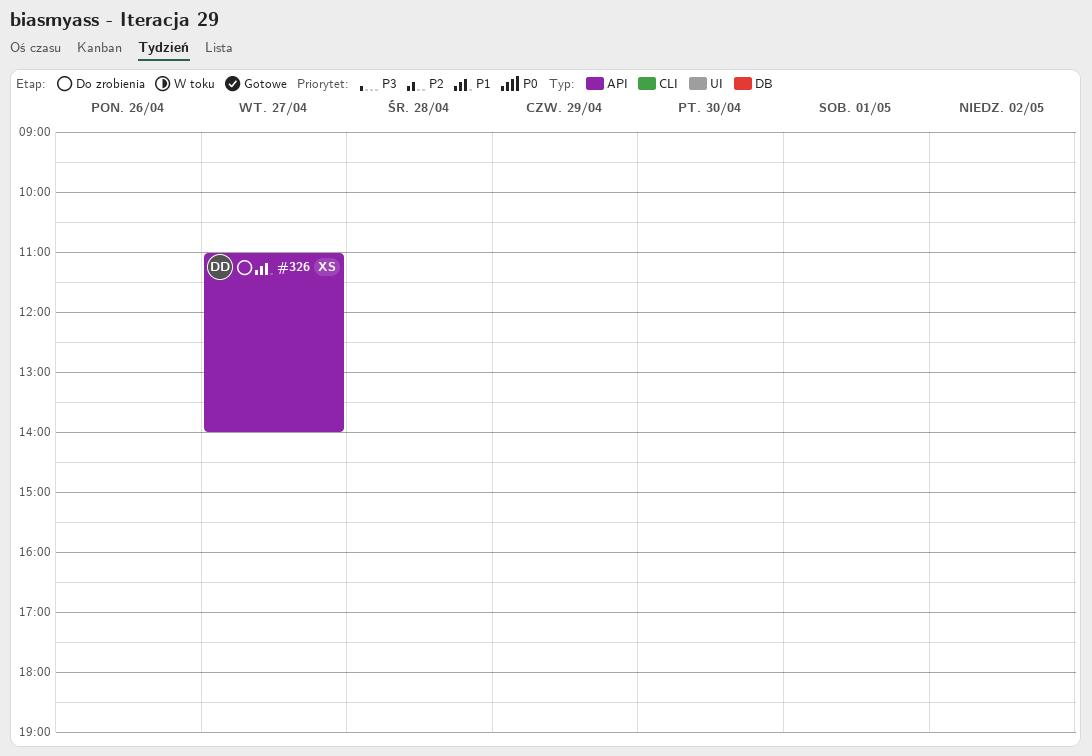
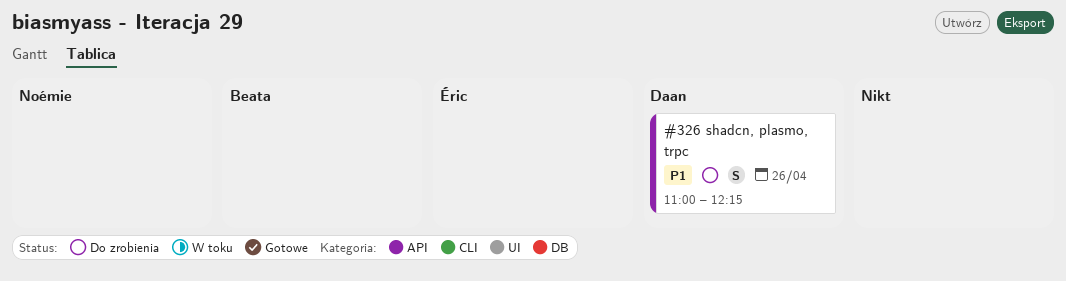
#326, estimate: XS -> S
#326, day: Apr 27 -> Apr 26
#326, ends: 14:00 -> 12:15

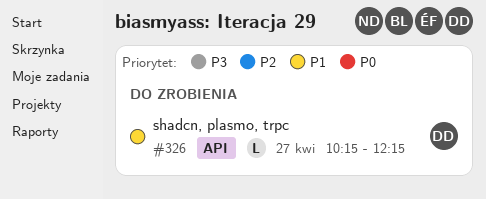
#326, estimate: S -> L
#326, day: Apr 26 -> Apr 27
#326, begins: 11:00 -> 10:15

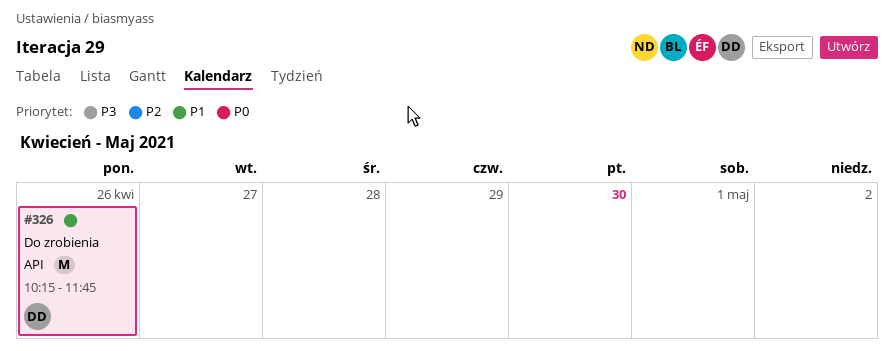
#326, estimate: L -> M
#326, day: Apr 27 -> Apr 26
#326, ends: 12:15 -> 11:45

